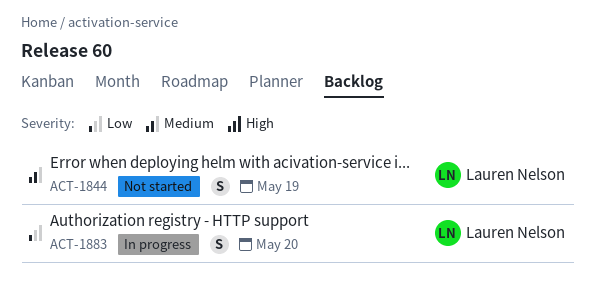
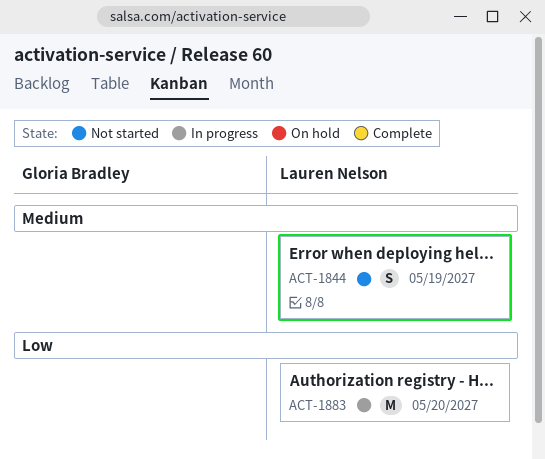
ACT-1883, estimate: S -> M

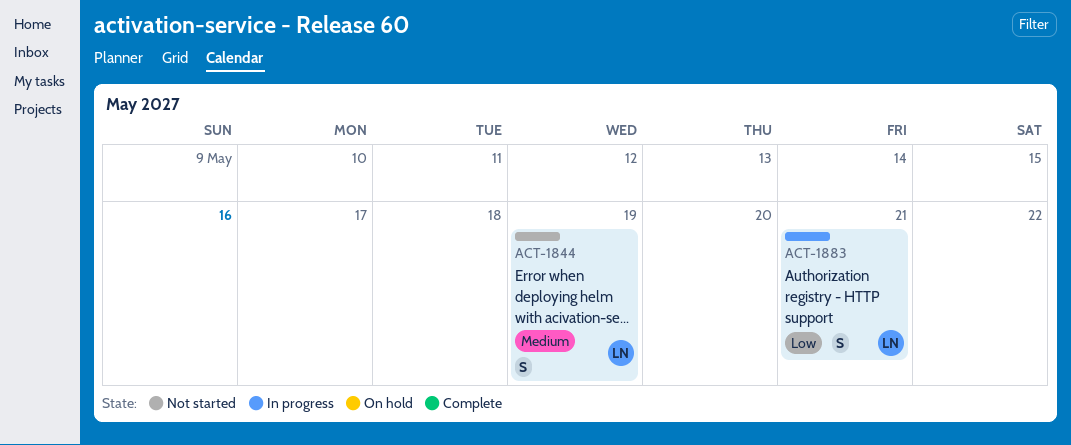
ACT-1883, estimate: M -> S
ACT-1883, due: May 20 -> May 21

